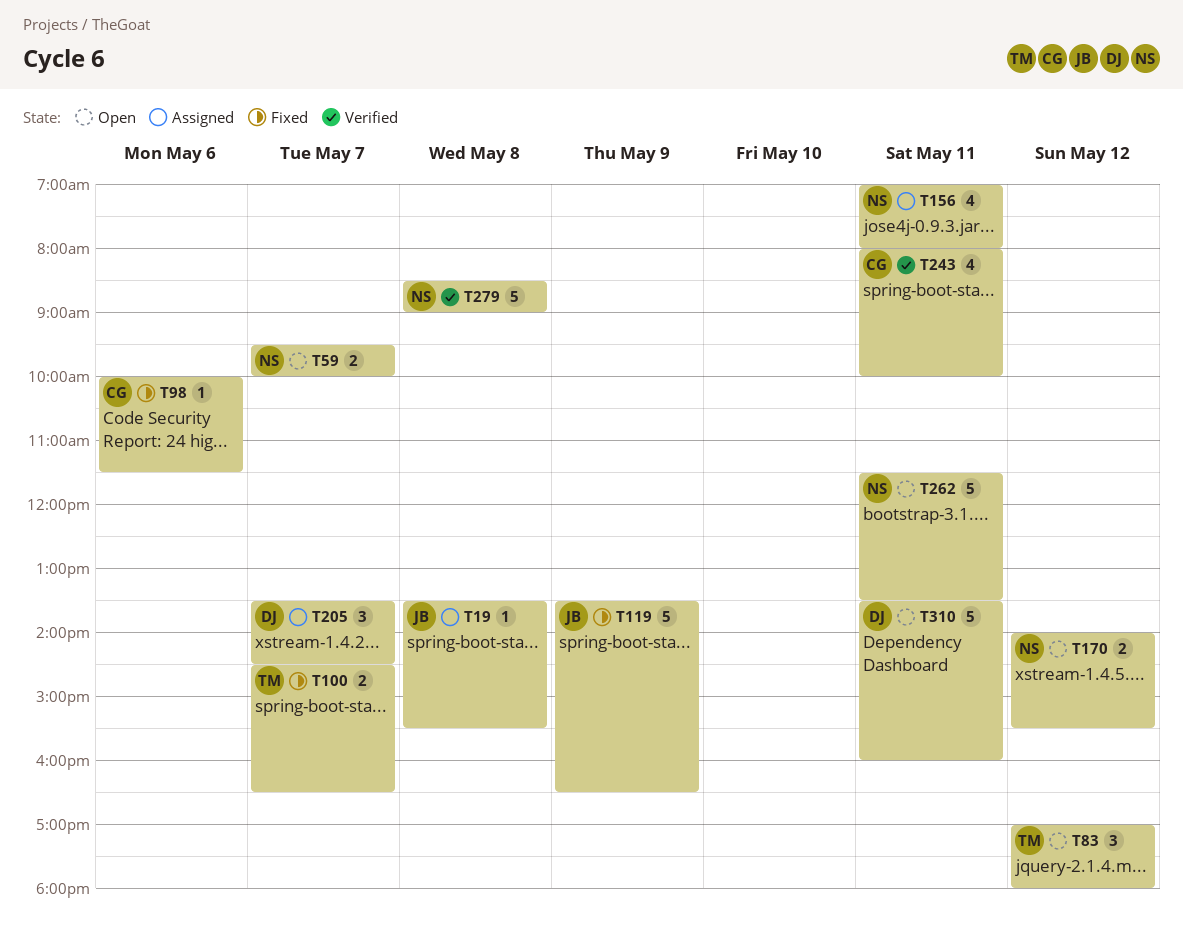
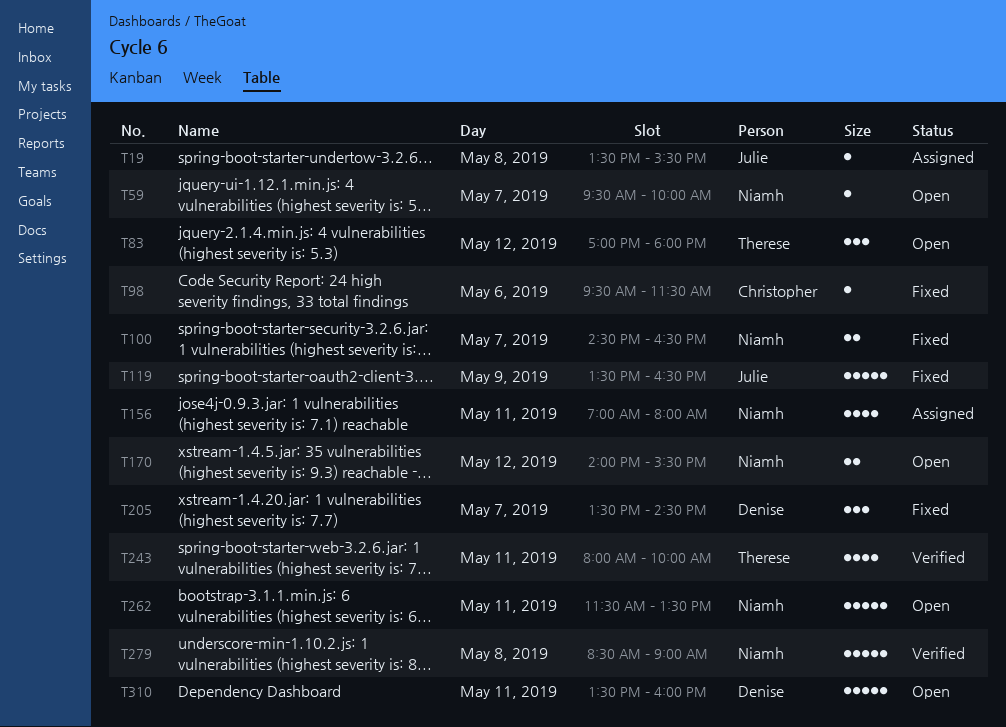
T59, estimate: 2 -> 1
T98, begins: 10:00 -> 09:30
T100, owner: Therese -> Niamh
T205, status: Assigned -> Fixed
T243, owner: Christopher -> Therese

